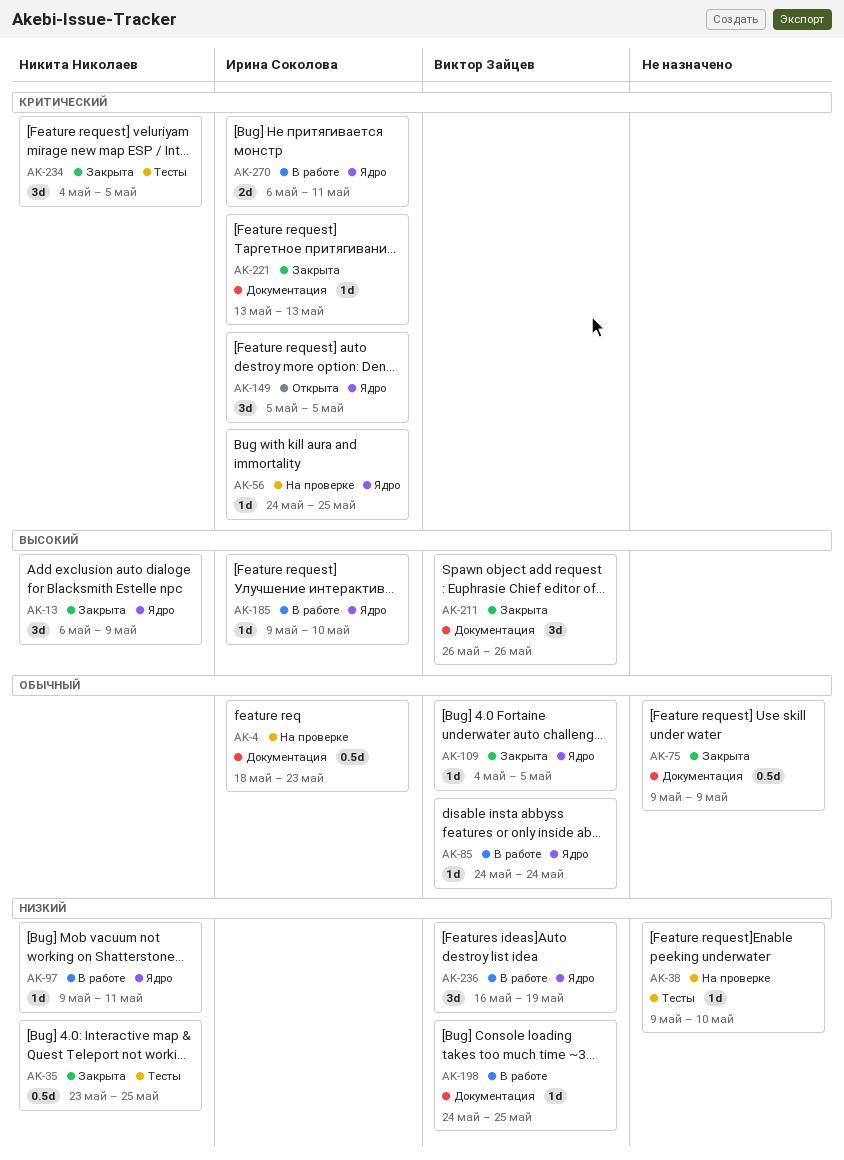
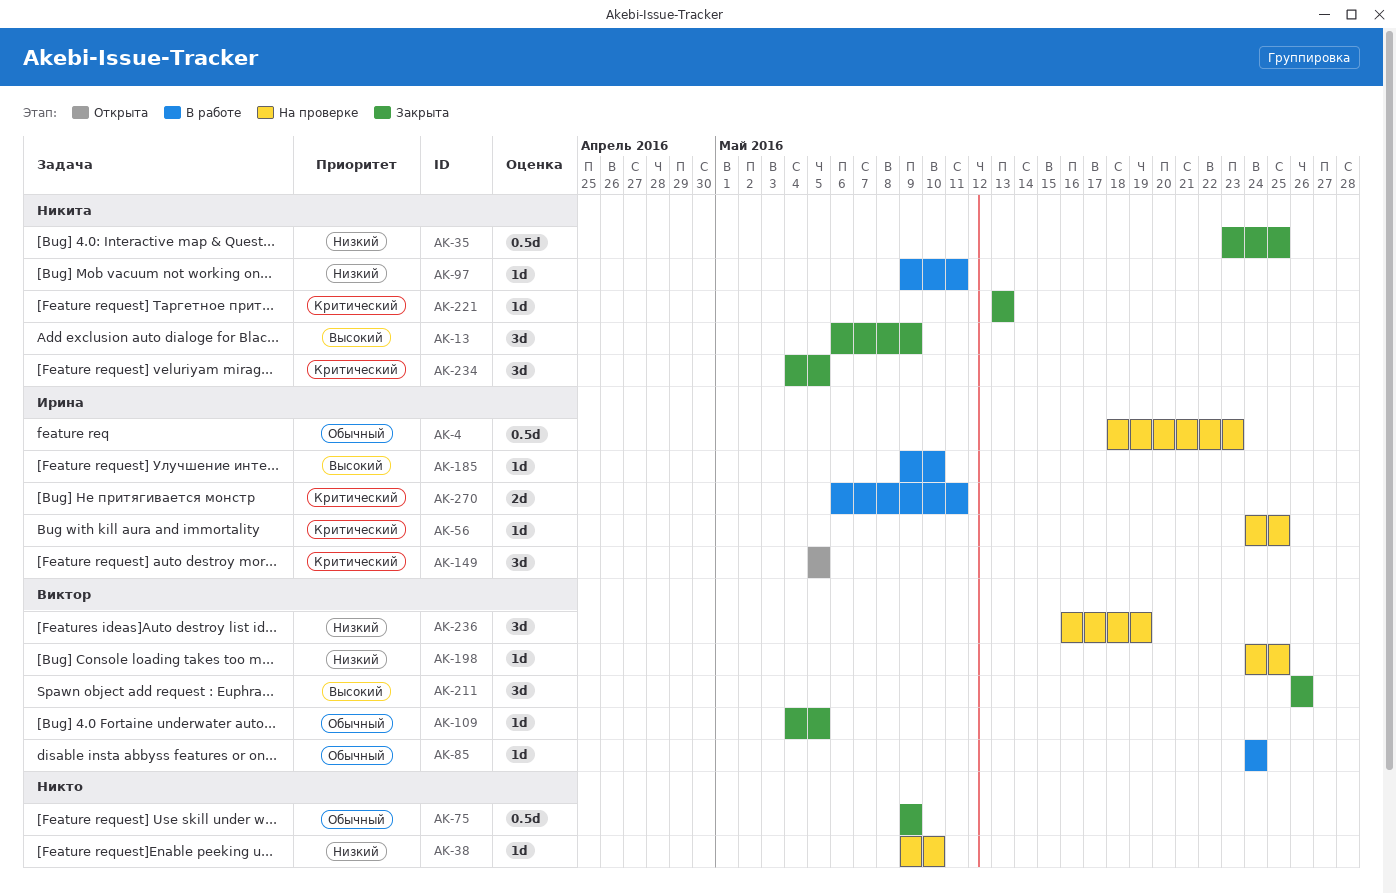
AK-198, status: В работе -> На проверке
AK-221, owner: Ирина Соколова -> Никита Николаев
AK-236, status: В работе -> На проверке

